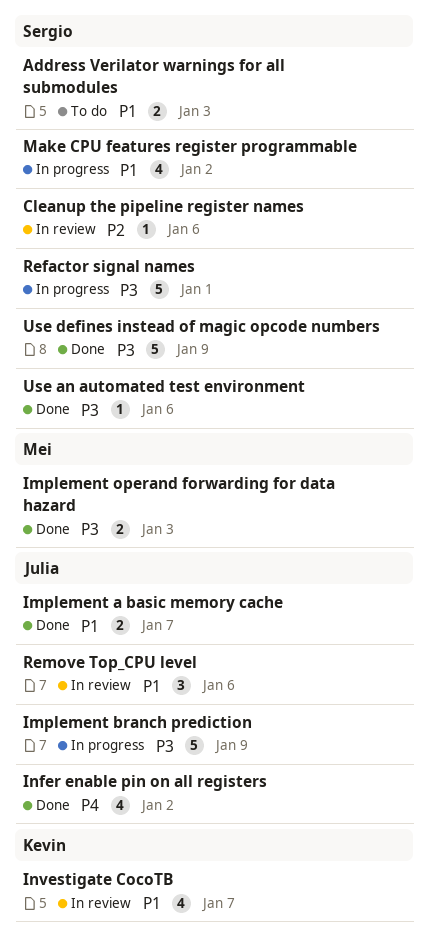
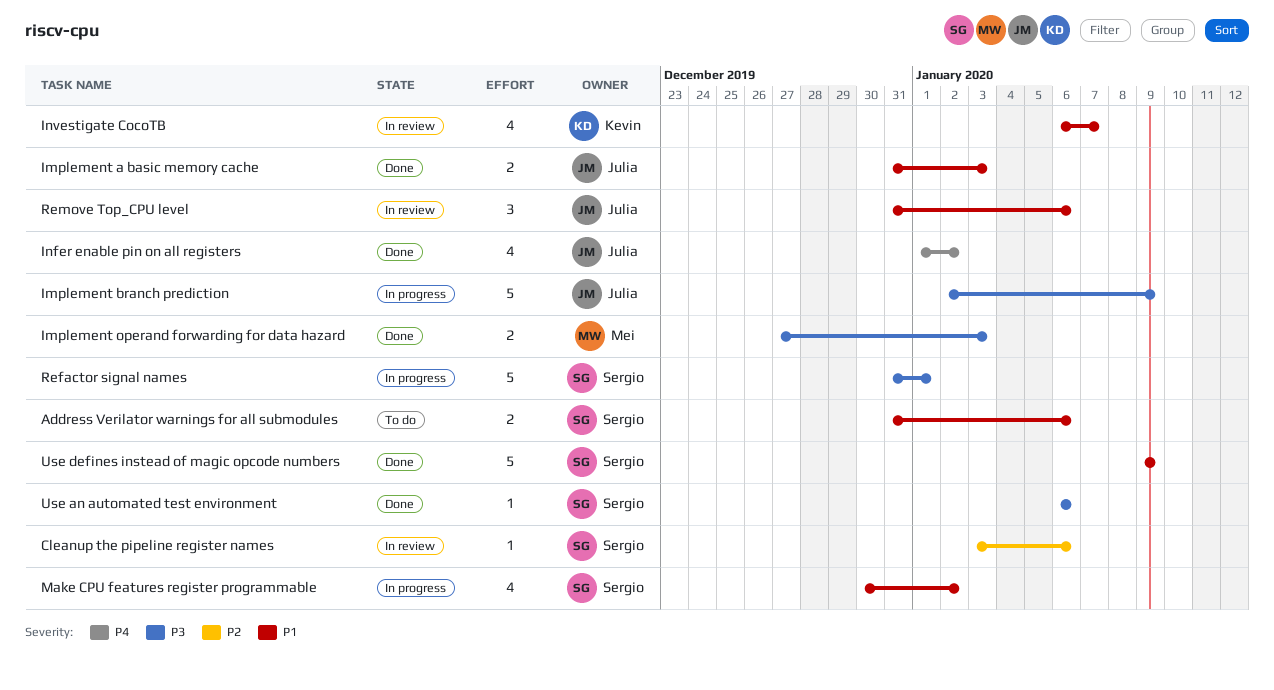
Address Verilator warnings for all submodules, due: Jan 3 -> Jan 6
Implement a basic memory cache, due: Jan 7 -> Jan 3
Use defines instead of magic opcode numbers, priority: P3 -> P1

